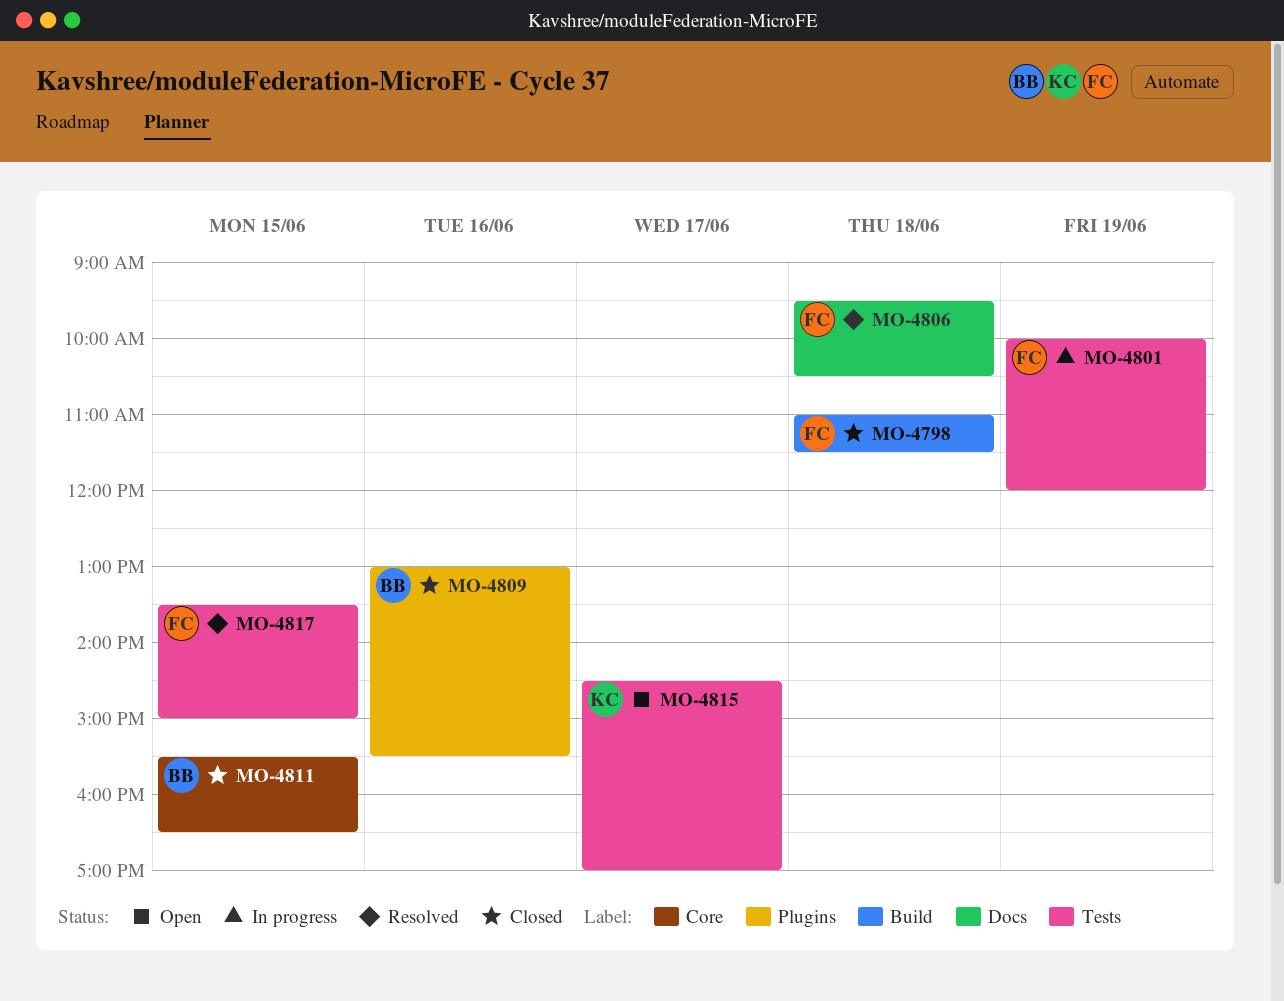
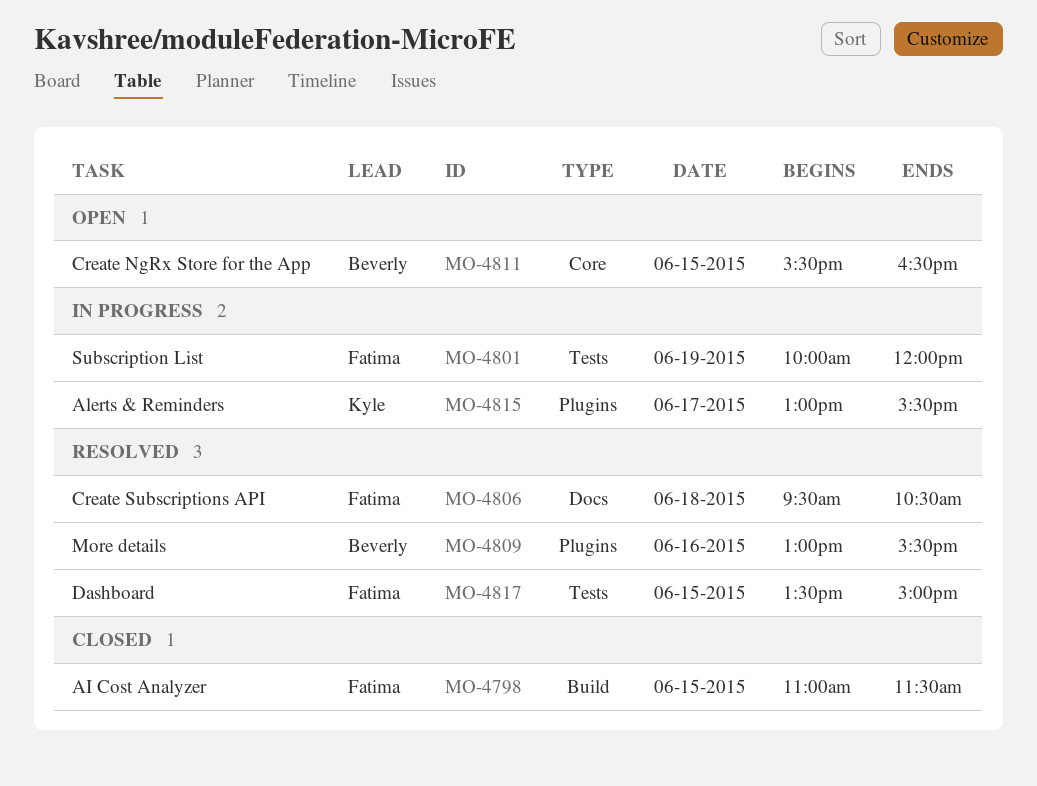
MO-4798, day: Jun 18 -> Jun 15
MO-4809, status: Closed -> Resolved
MO-4811, status: Closed -> Open
MO-4815, status: Open -> In progress
MO-4815, label: Tests -> Plugins
MO-4815, begins: 14:30 -> 13:00
MO-4815, ends: 17:00 -> 15:30

